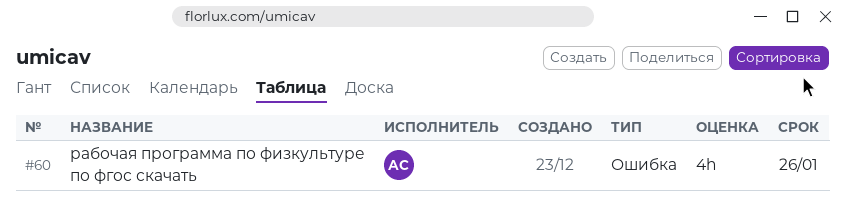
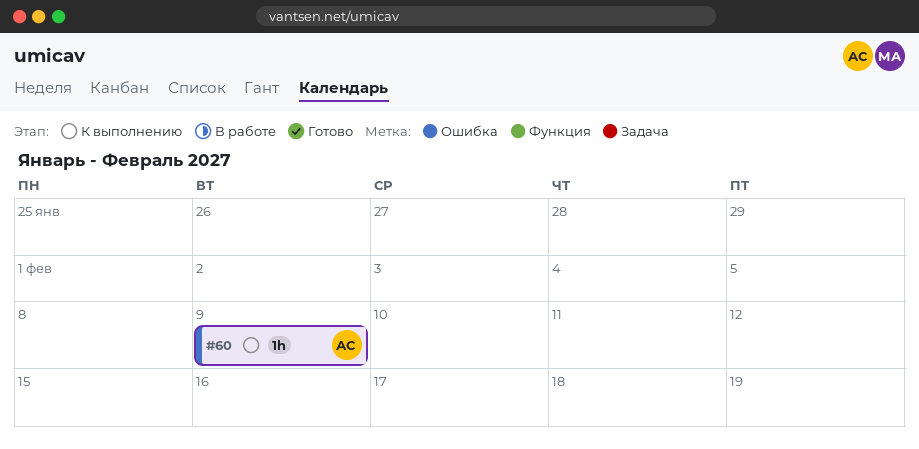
#60, estimate: 4h -> 1h
#60, due: Jan 26 -> Feb 9

